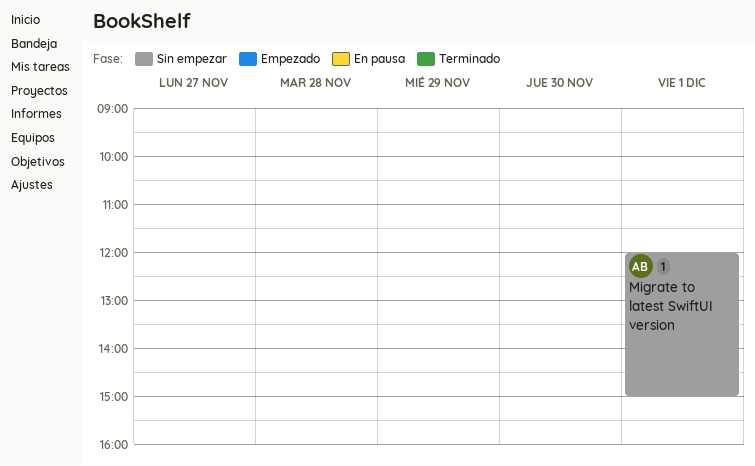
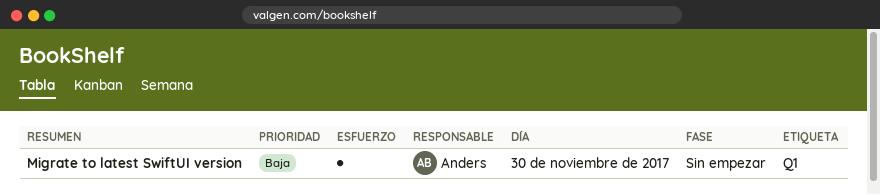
Migrate to latest SwiftUI version, day: Dec 1 -> Nov 30

